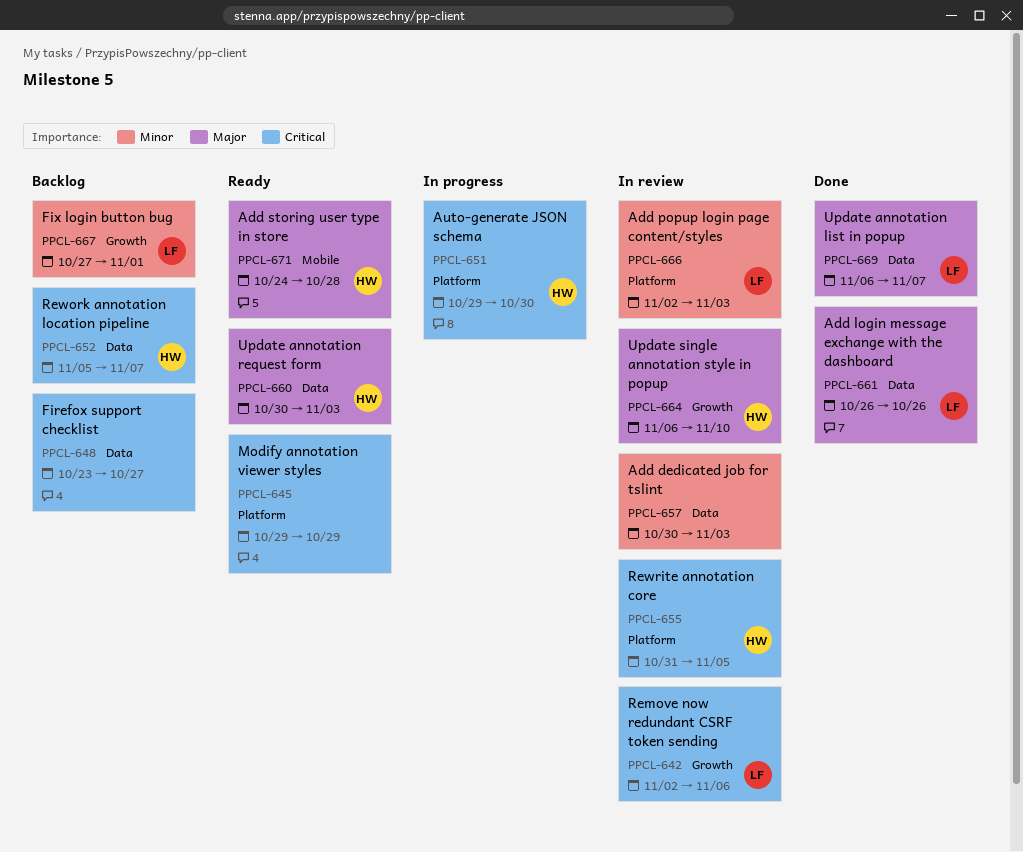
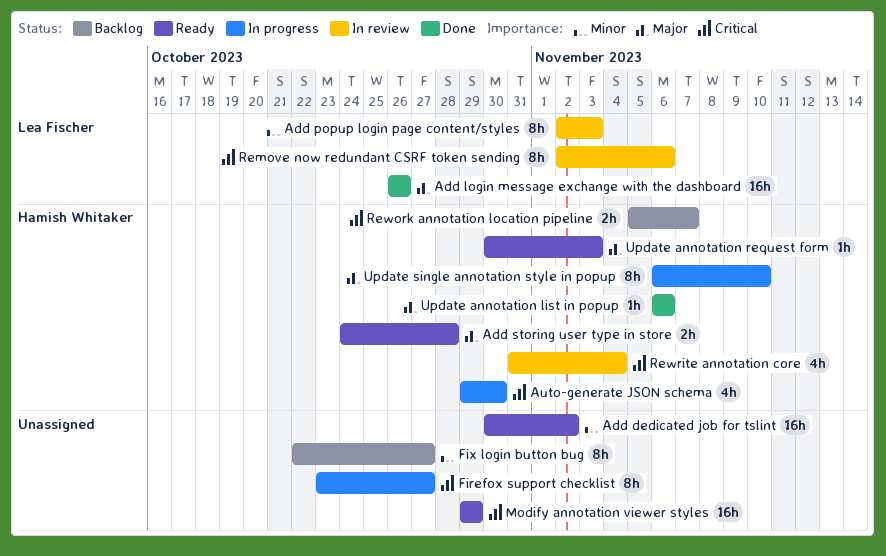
Add dedicated job for tslint, status: In review -> Ready
Add dedicated job for tslint, due: Nov 3 -> Nov 2
Firefox support checklist, status: Backlog -> In progress
Fix login button bug, owner: Lea Fischer -> none
Fix login button bug, start: Oct 27 -> Oct 22
Fix login button bug, due: Nov 1 -> Oct 27
Rewrite annotation core, due: Nov 5 -> Nov 4
Update annotation list in popup, owner: Lea Fischer -> Hamish Whitaker
Update annotation list in popup, due: Nov 7 -> Nov 6
Update single annotation style in popup, status: In review -> In progress

